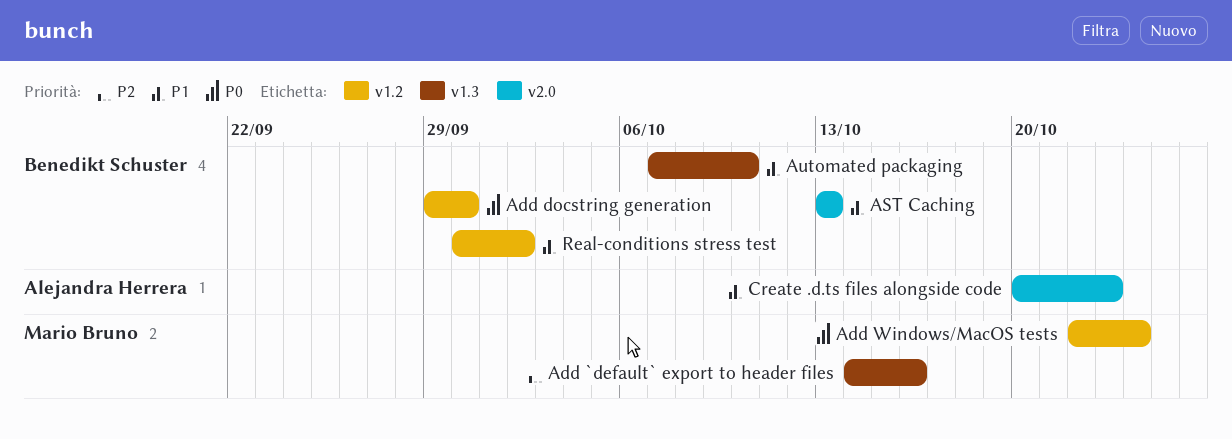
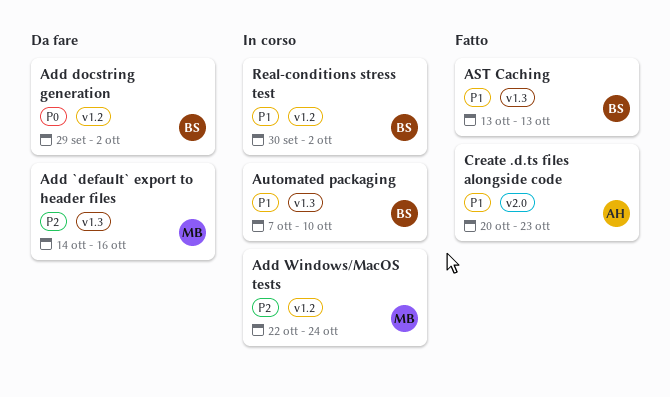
Add docstring generation, due: Sep 30 -> Oct 2
Add Windows/MacOS tests, priority: P0 -> P2
AST Caching, label: v2.0 -> v1.3

